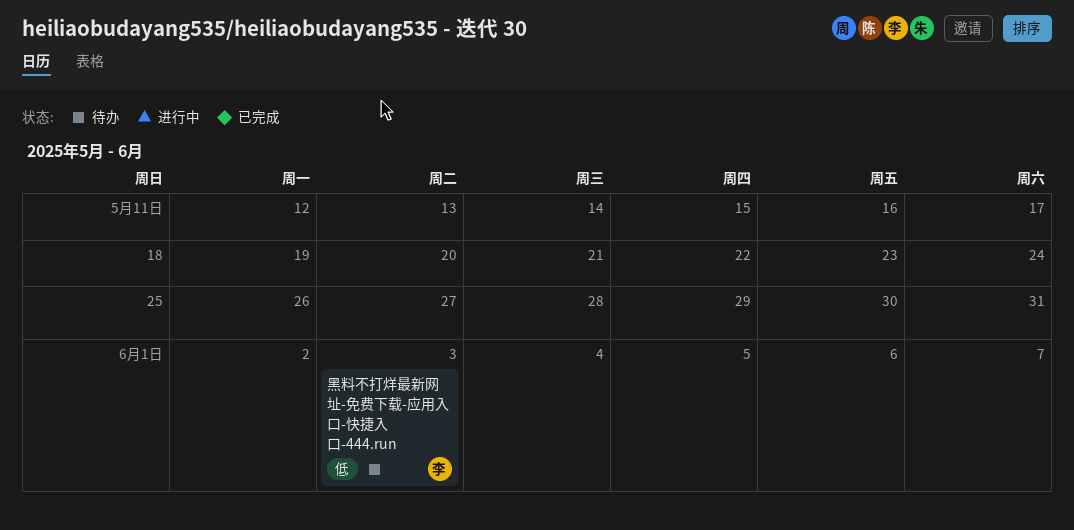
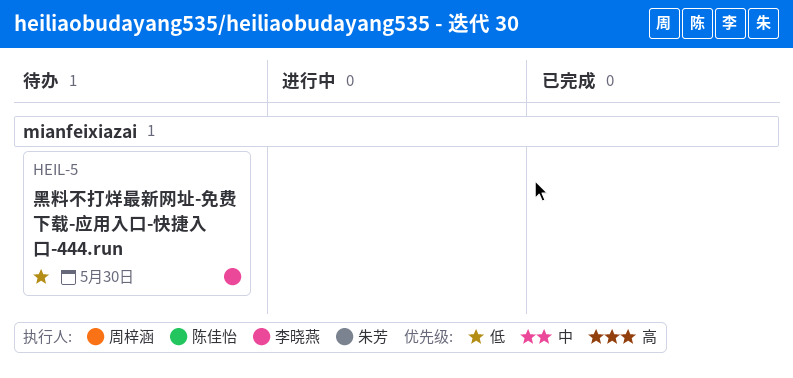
黑料不打烊最新网址-免费下载-应用入口-快捷入口-444.run, due: Jun 3 -> May 30

